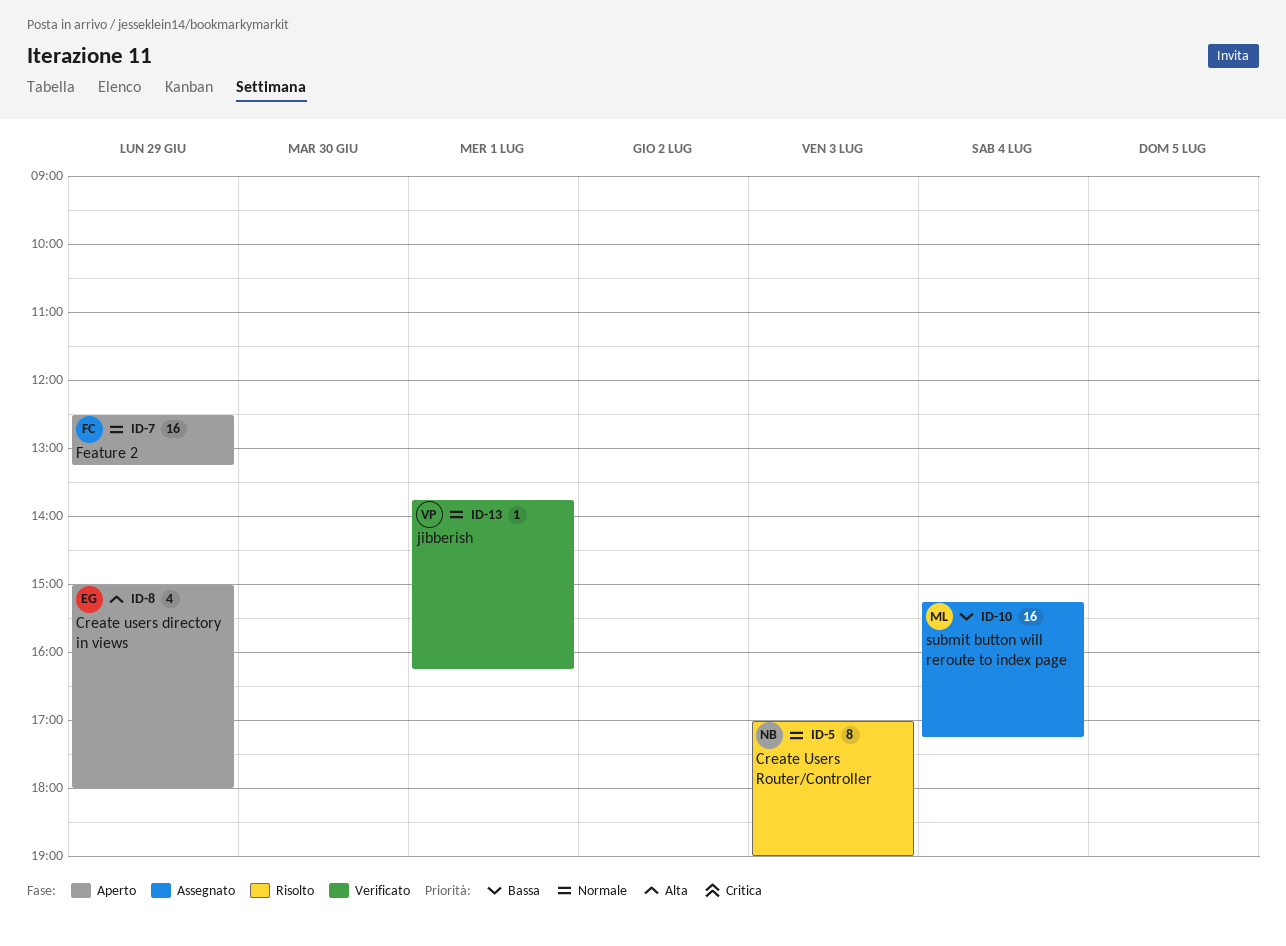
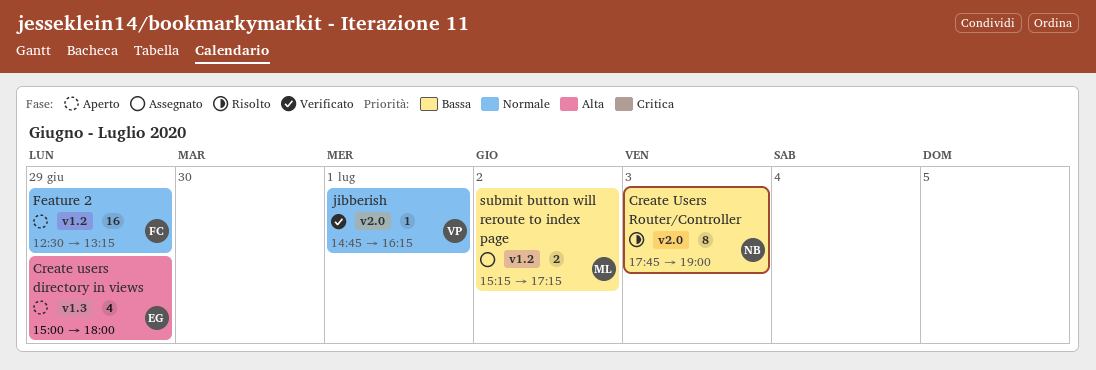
Create Users Router/Controller, priority: Normale -> Bassa
Create Users Router/Controller, begins: 17:00 -> 17:45
jibberish, begins: 13:45 -> 14:45
submit button will reroute to index page, estimate: 16 -> 2
submit button will reroute to index page, day: Jul 4 -> Jul 2

